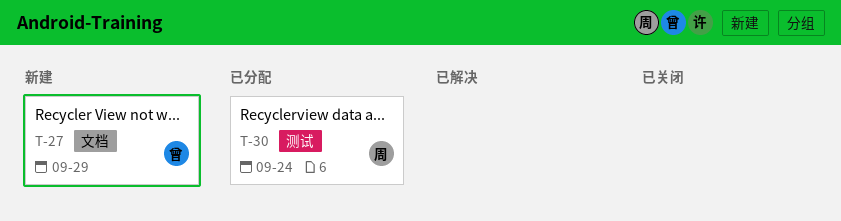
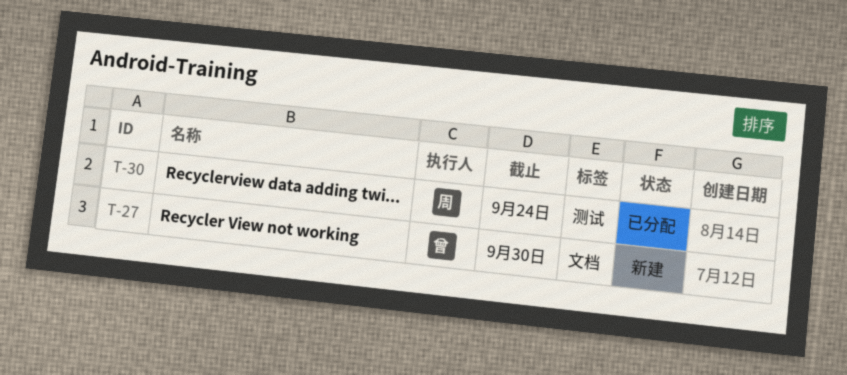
T-27, due: Sep 29 -> Sep 30

